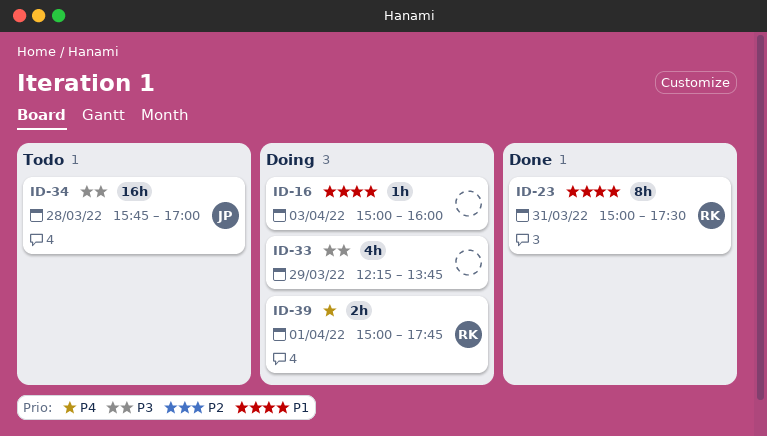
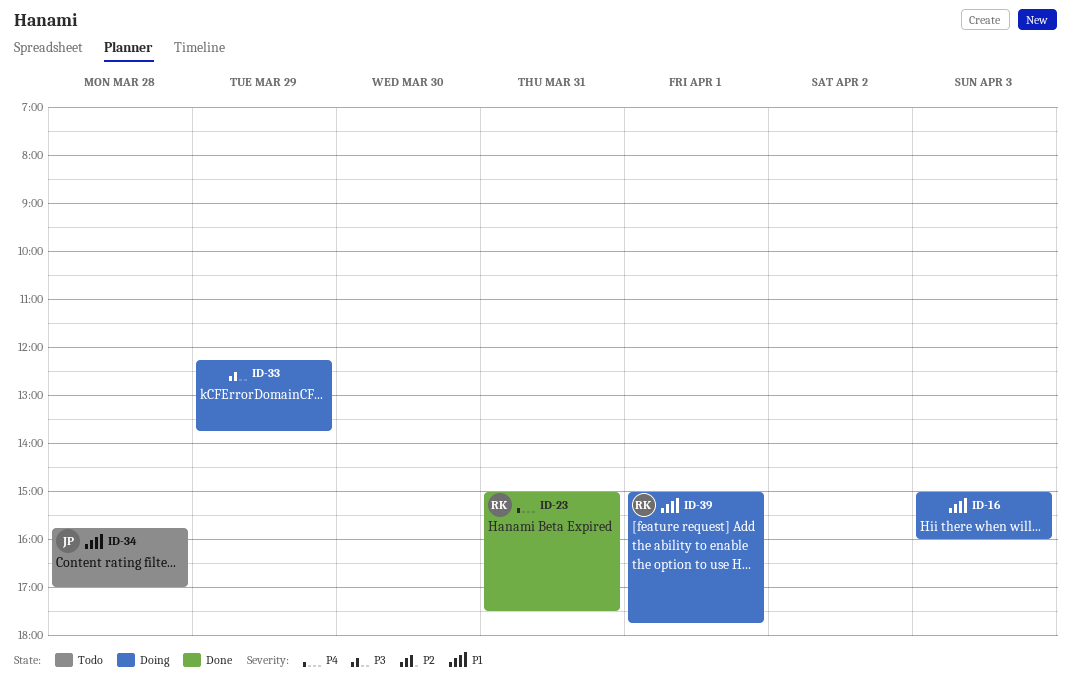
ID-23, priority: P1 -> P4
ID-34, priority: P3 -> P1
ID-39, priority: P4 -> P1

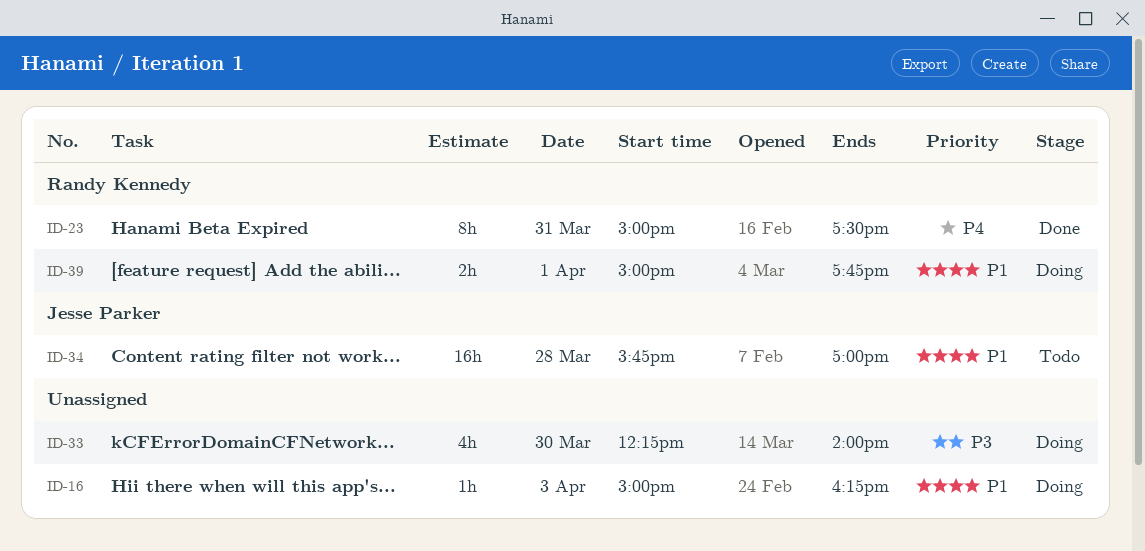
ID-16, ends: 16:00 -> 16:15
ID-33, day: Mar 29 -> Mar 30
ID-33, ends: 13:45 -> 14:00

